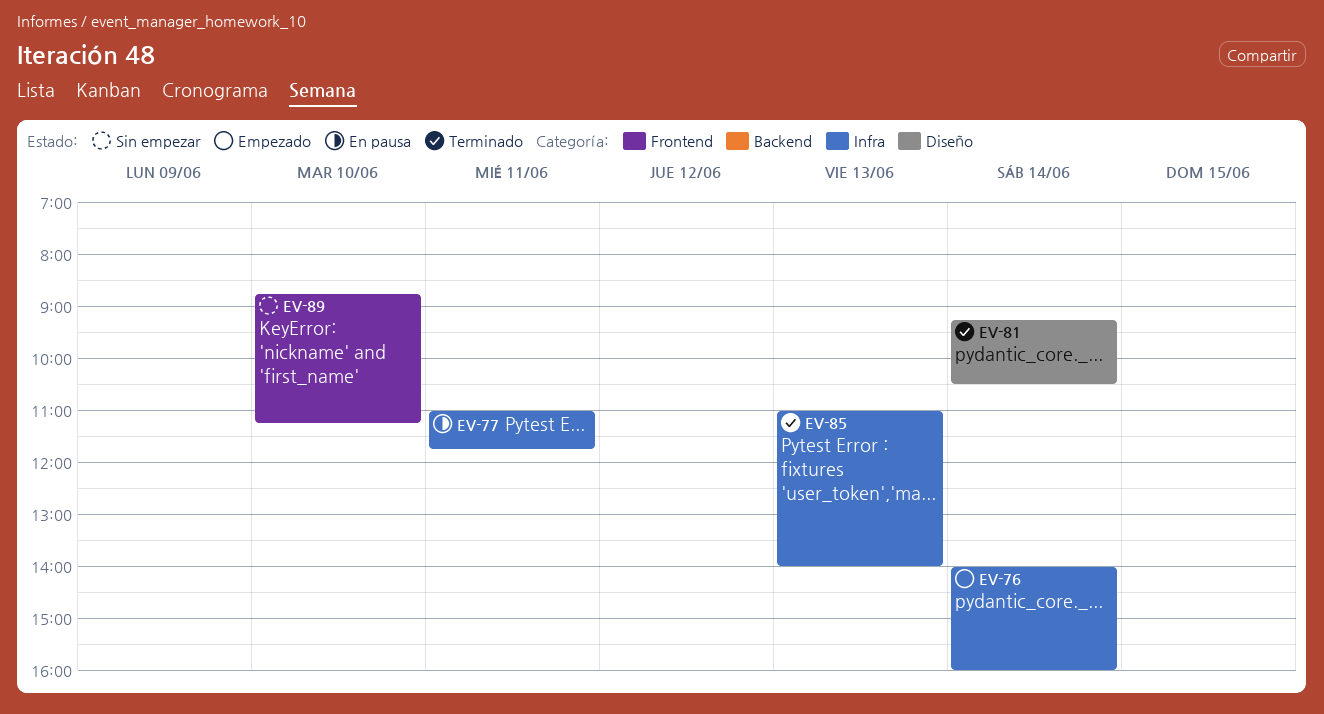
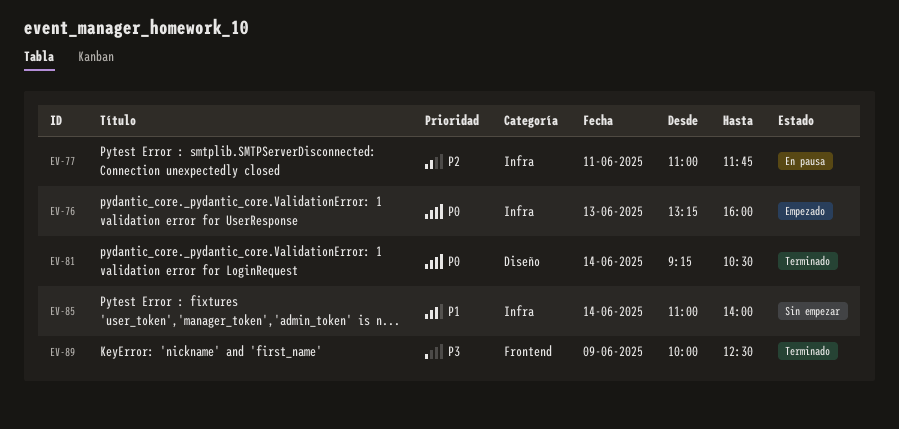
EV-76, day: Jun 14 -> Jun 13
EV-76, begins: 14:00 -> 13:15
EV-85, status: Terminado -> Sin empezar
EV-85, day: Jun 13 -> Jun 14
EV-89, status: Sin empezar -> Terminado
EV-89, day: Jun 10 -> Jun 9
EV-89, begins: 08:45 -> 10:00
EV-89, ends: 11:15 -> 12:30

